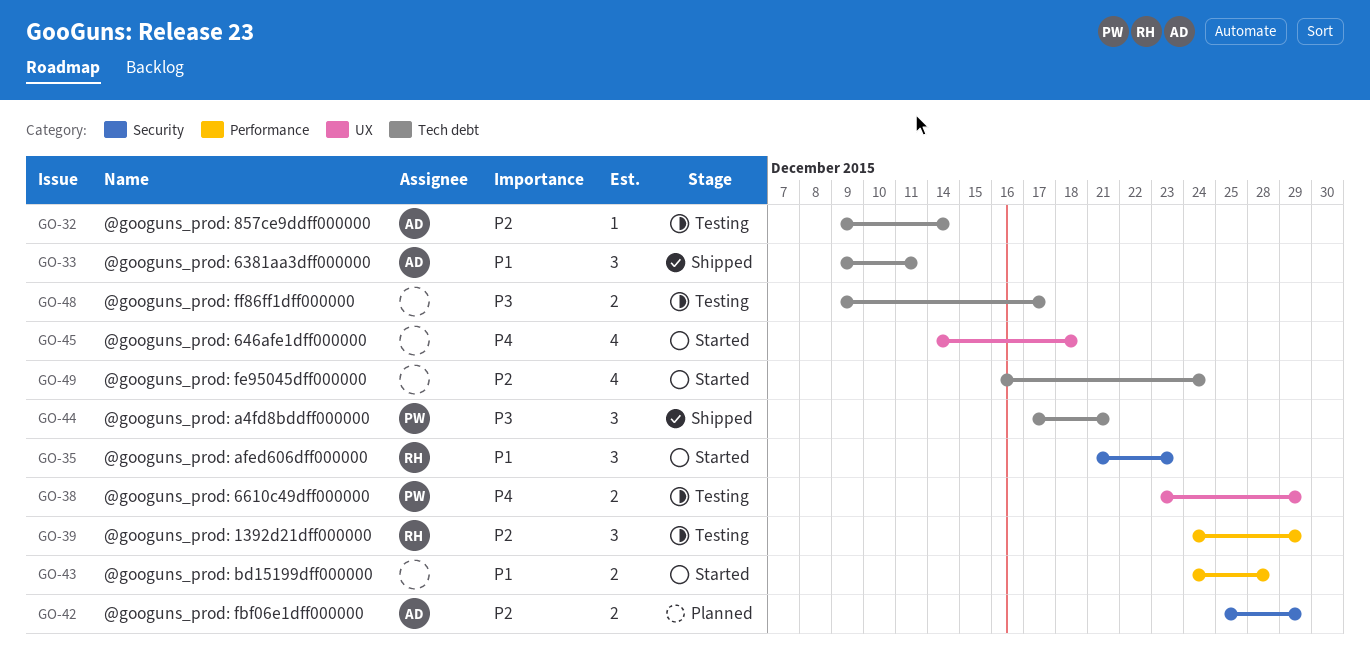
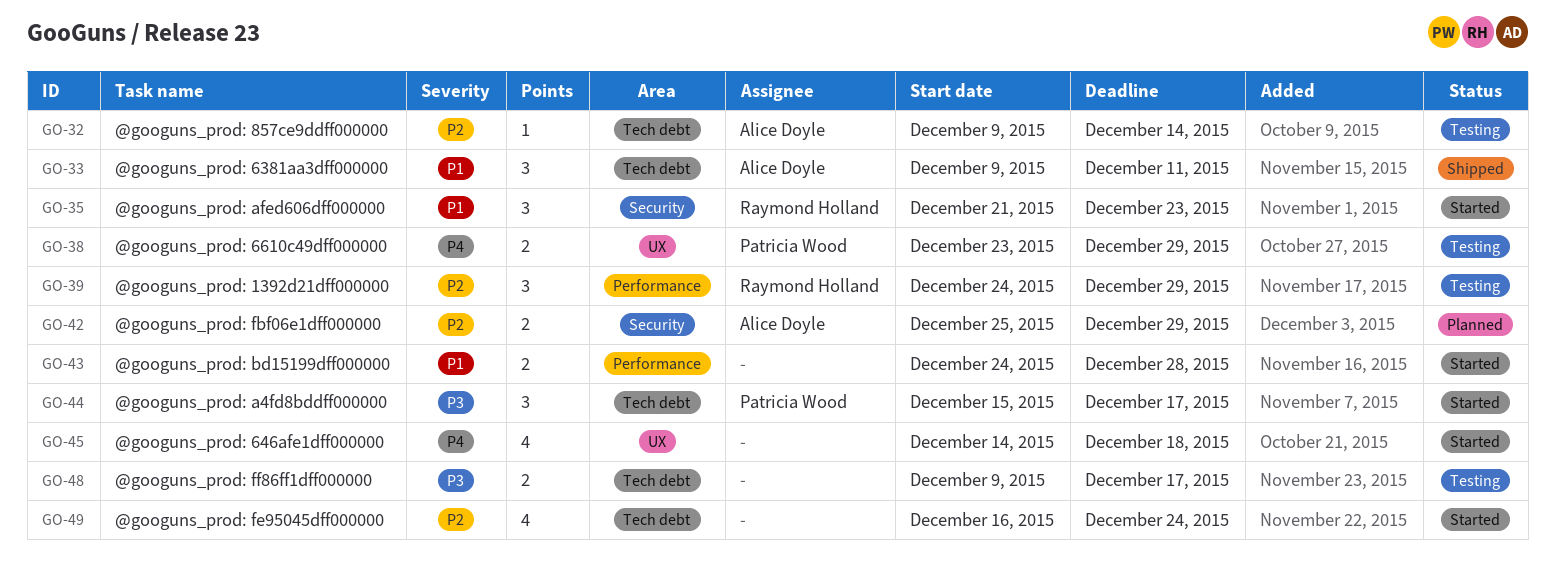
GO-44, status: Shipped -> Started
GO-44, start: Dec 17 -> Dec 15
GO-44, due: Dec 21 -> Dec 17

